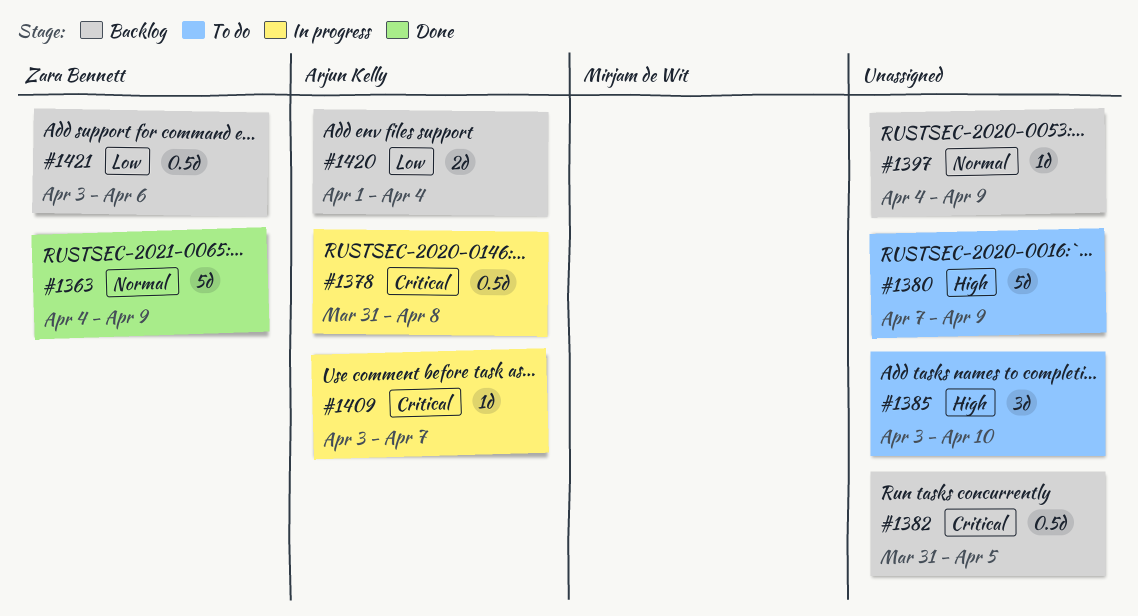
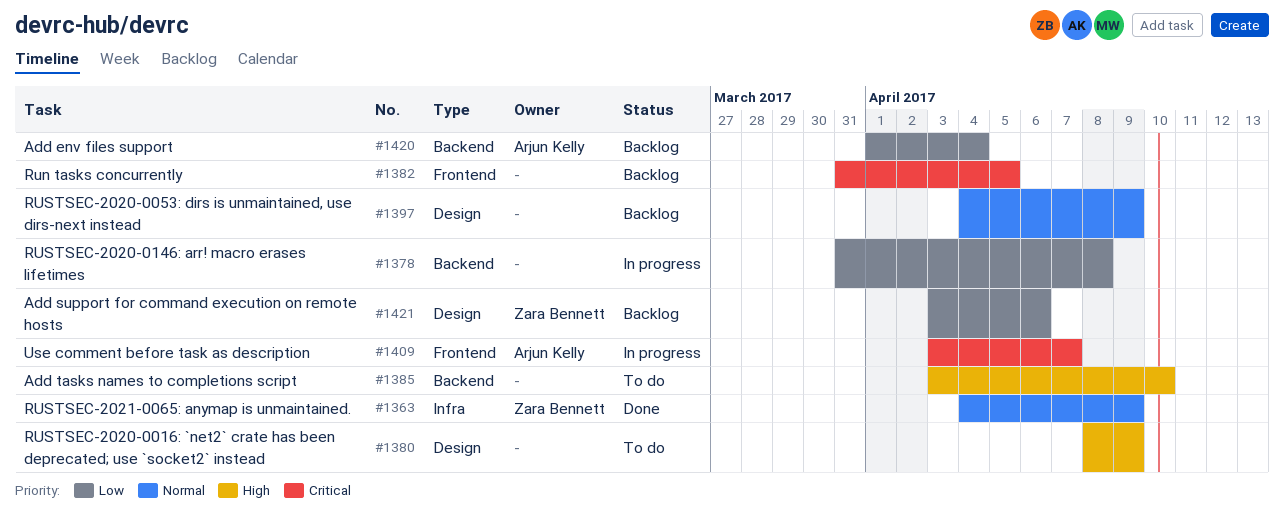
#1378, owner: Arjun Kelly -> none
#1378, priority: Critical -> Low
#1380, start: Apr 7 -> Apr 8

